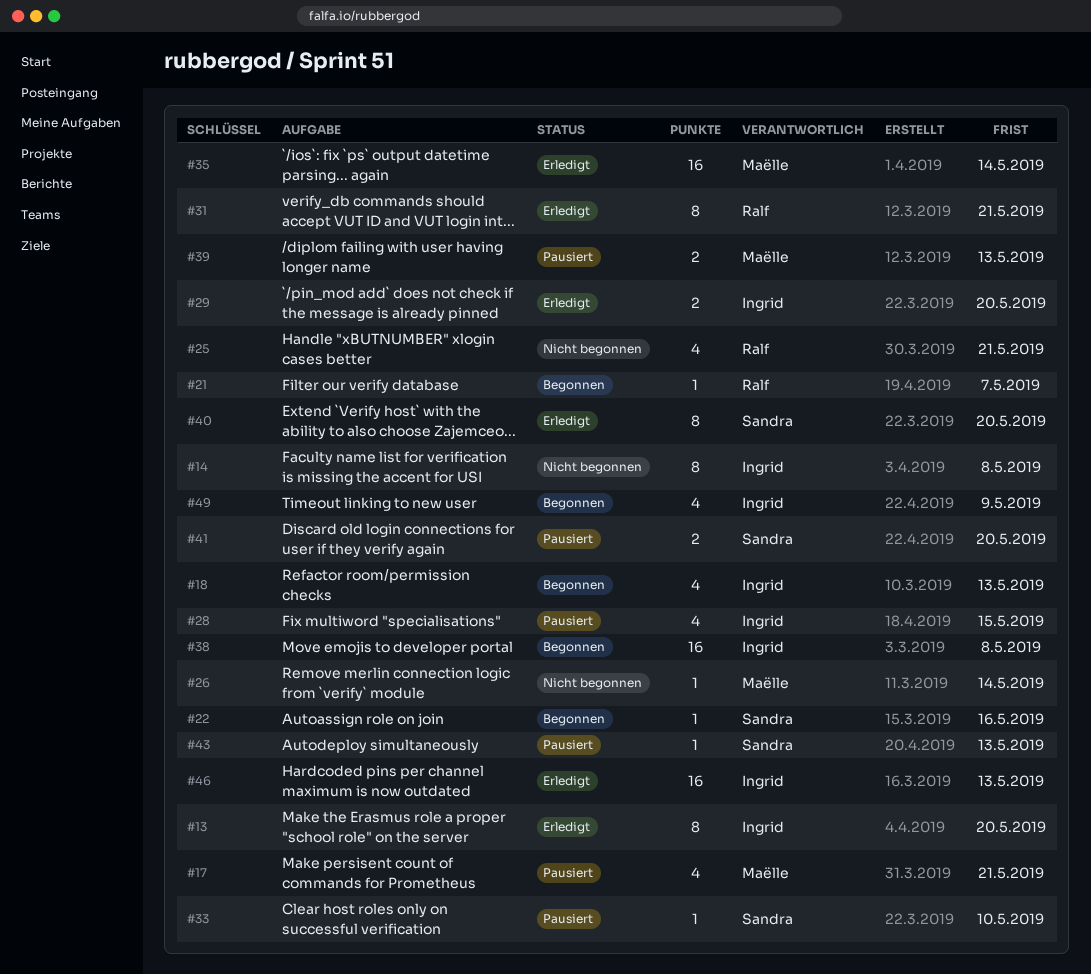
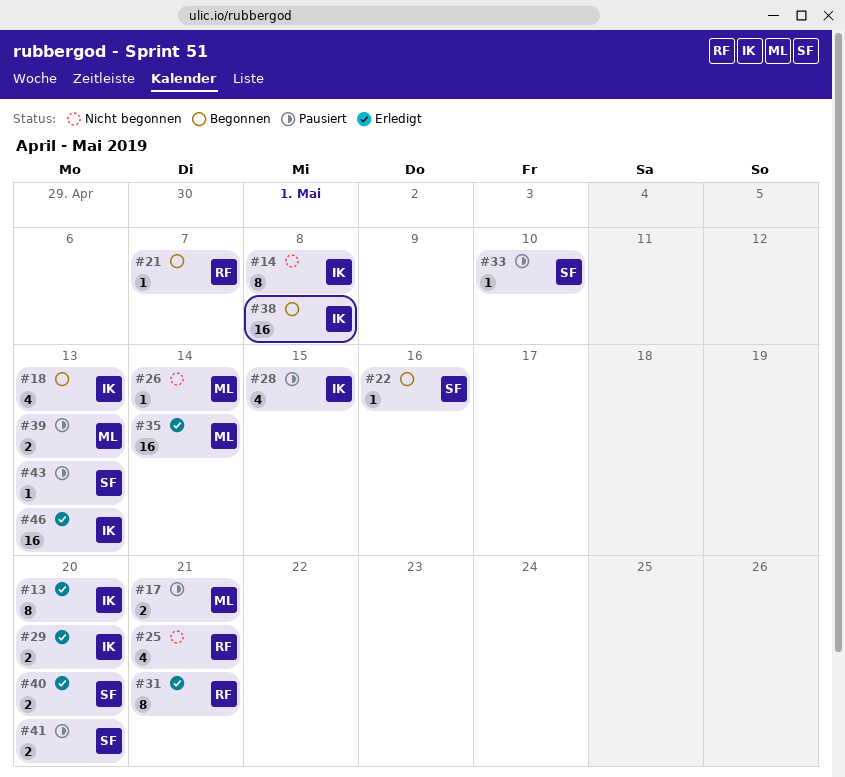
#17, estimate: 4 -> 2
#40, estimate: 8 -> 2
#49: present -> none

